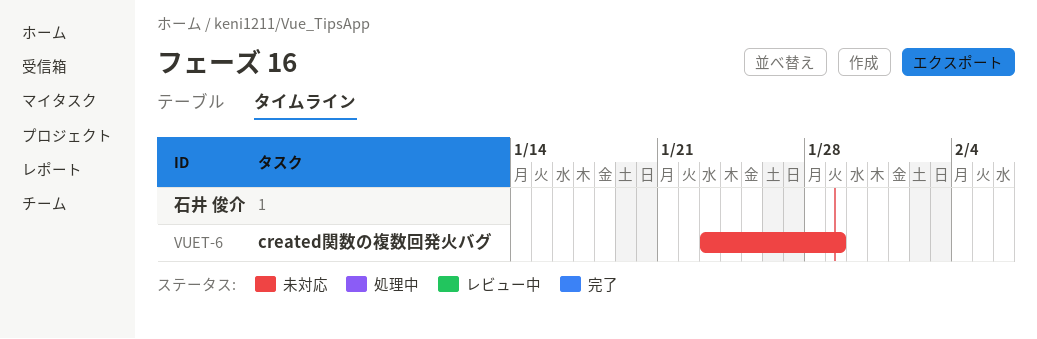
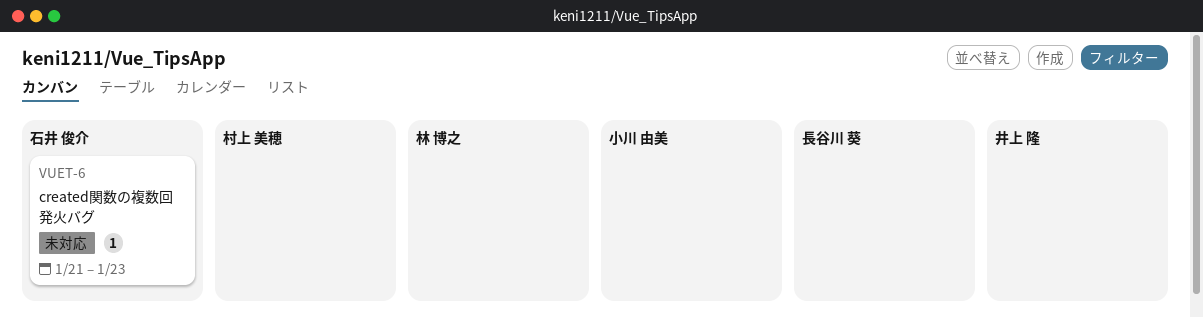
VUET-6, start: Jan 23 -> Jan 21
VUET-6, due: Jan 29 -> Jan 23

